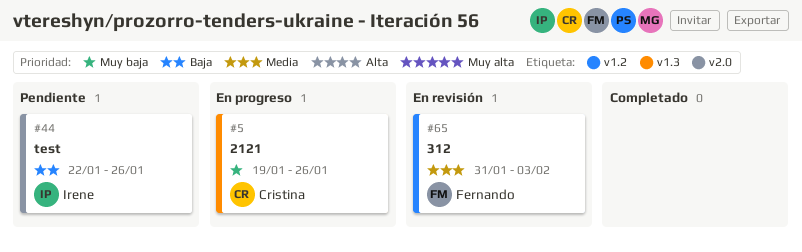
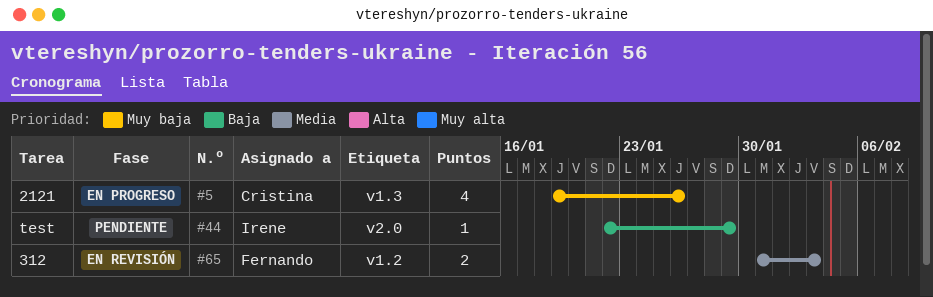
#44, due: Jan 26 -> Jan 29

